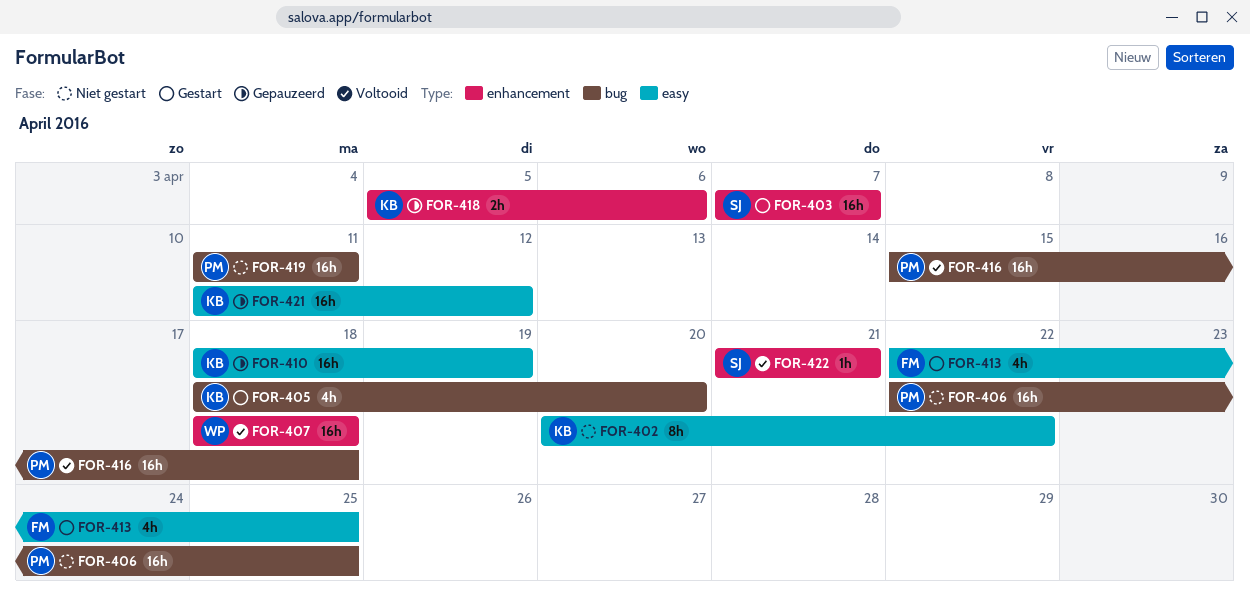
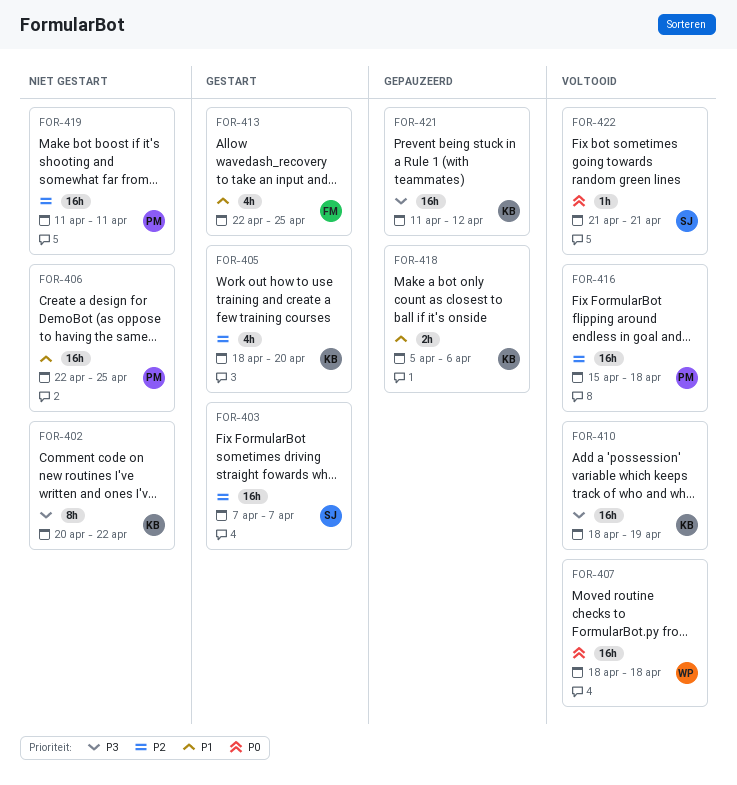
FOR-410, status: Gepauzeerd -> Voltooid

